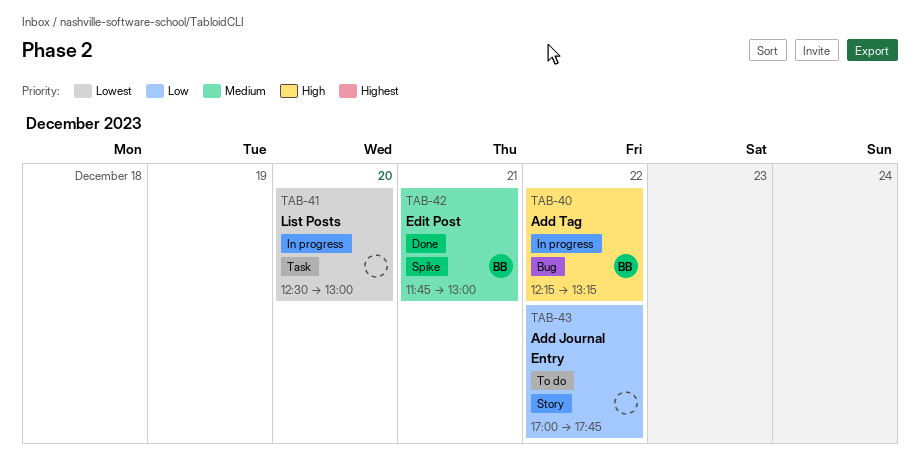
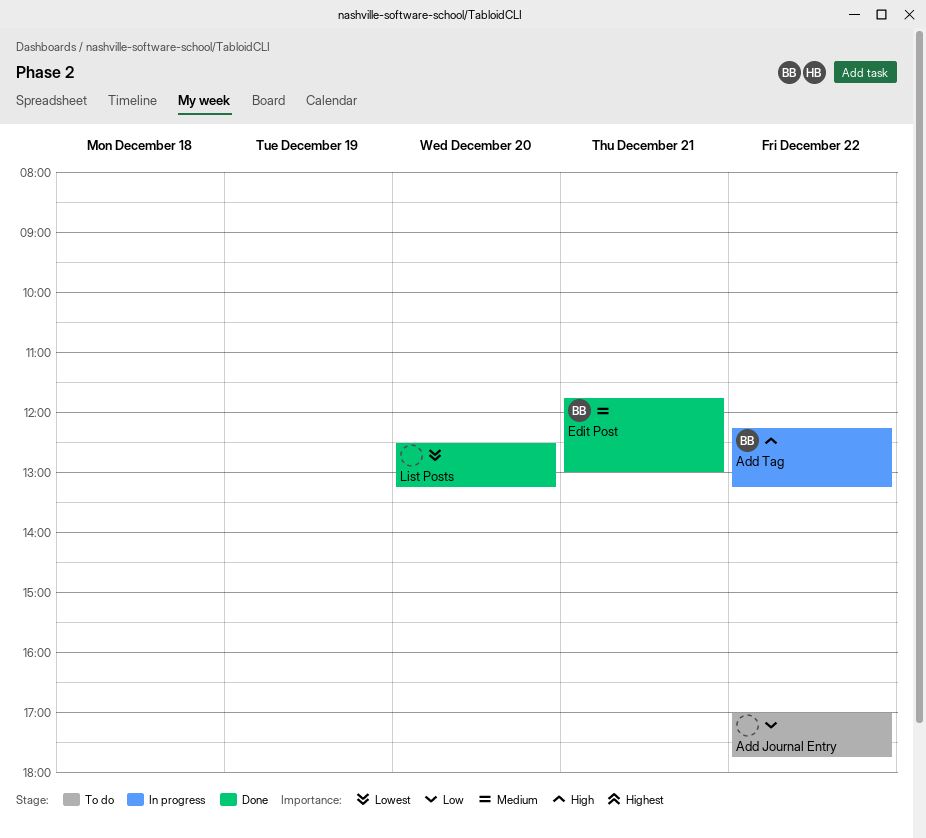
List Posts, status: In progress -> Done
List Posts, ends: 13:00 -> 13:15

